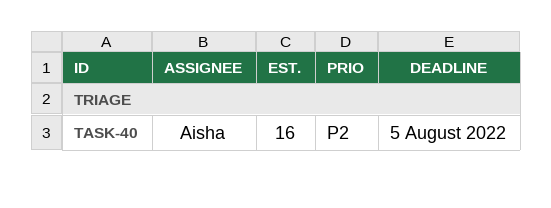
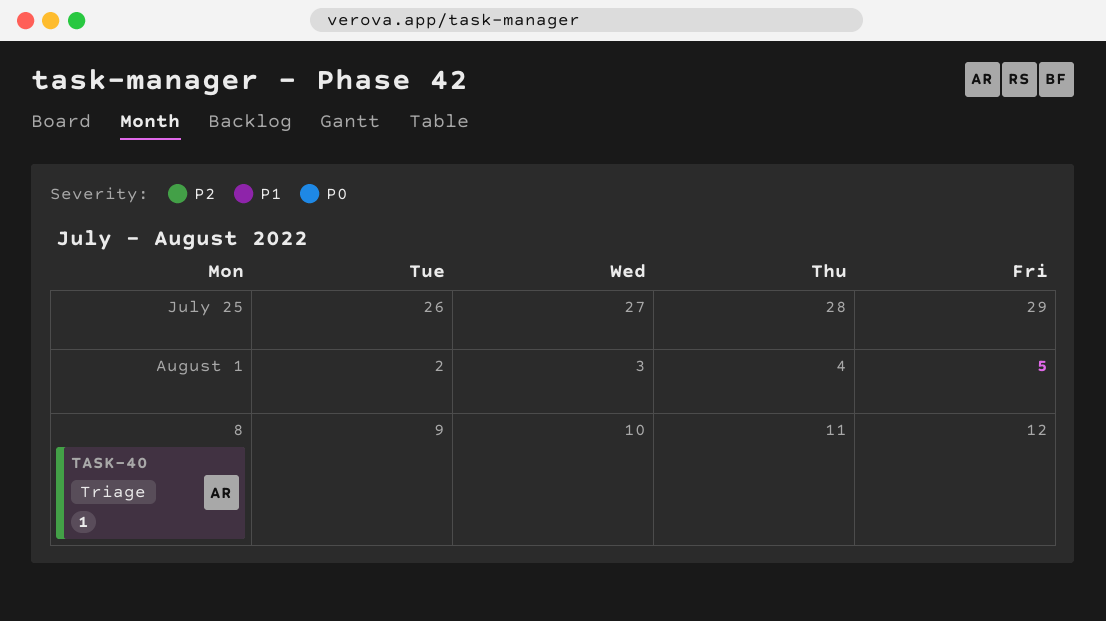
TASK-40, estimate: 16 -> 1
TASK-40, due: Aug 5 -> Aug 8

